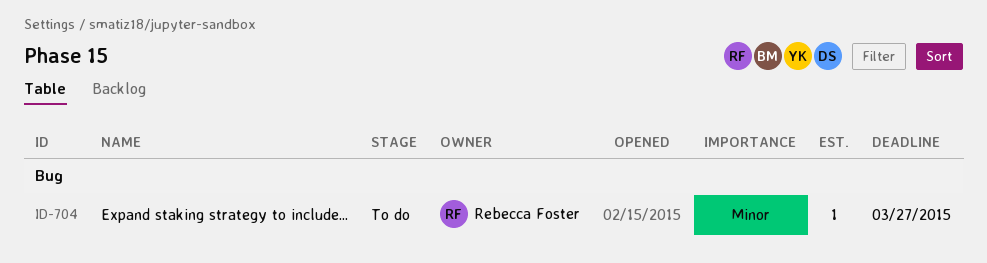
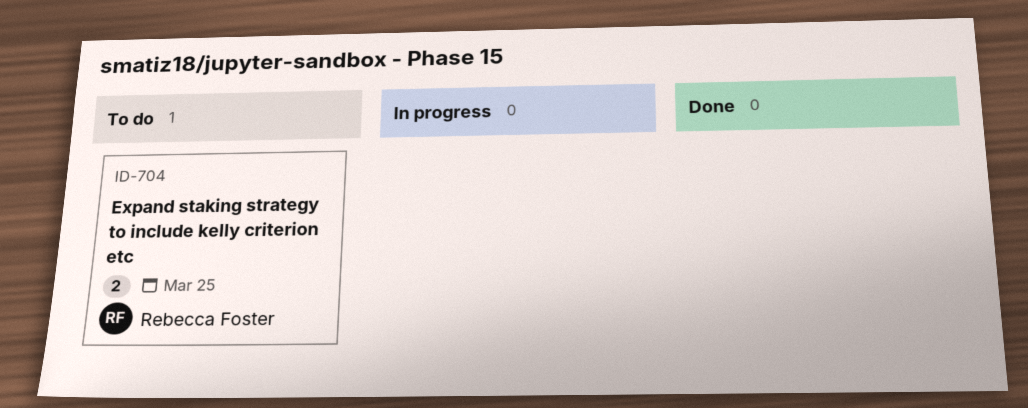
ID-704, estimate: 1 -> 2
ID-704, due: Mar 27 -> Mar 25

